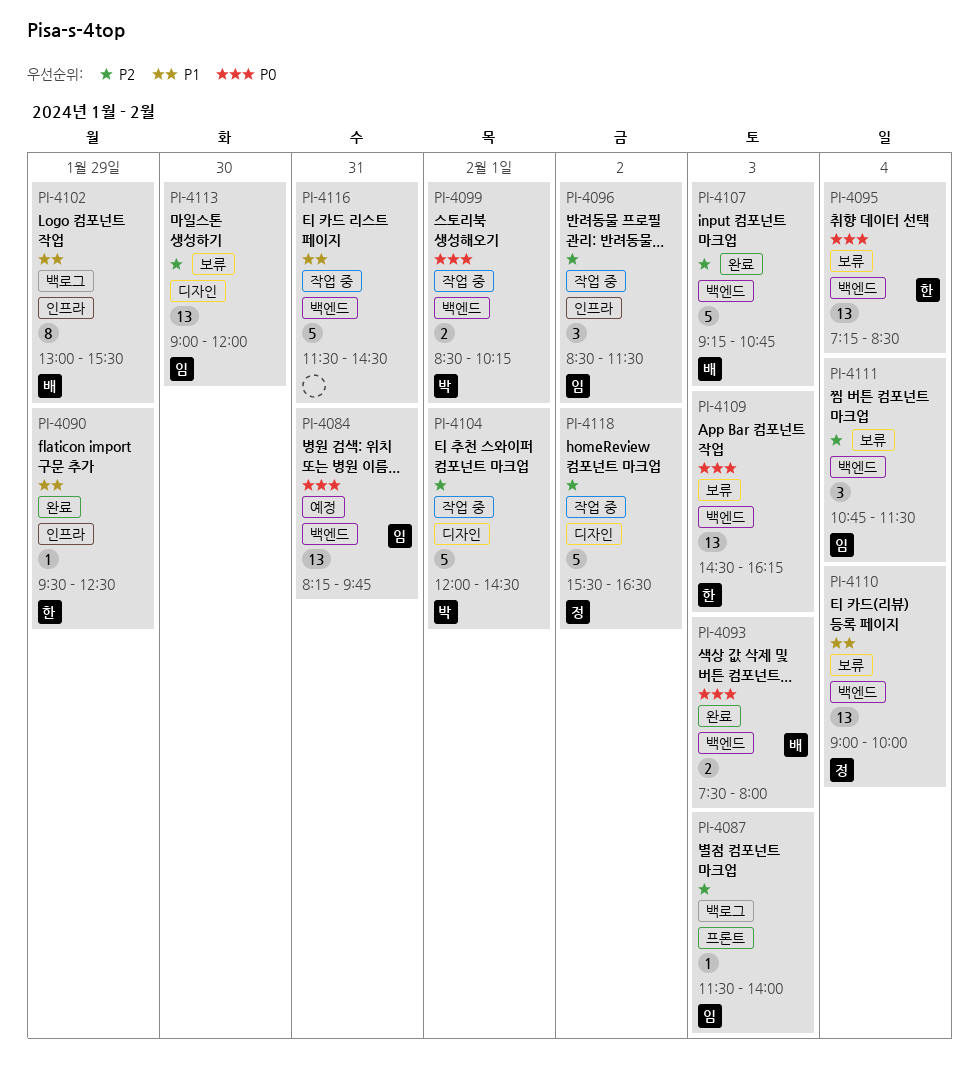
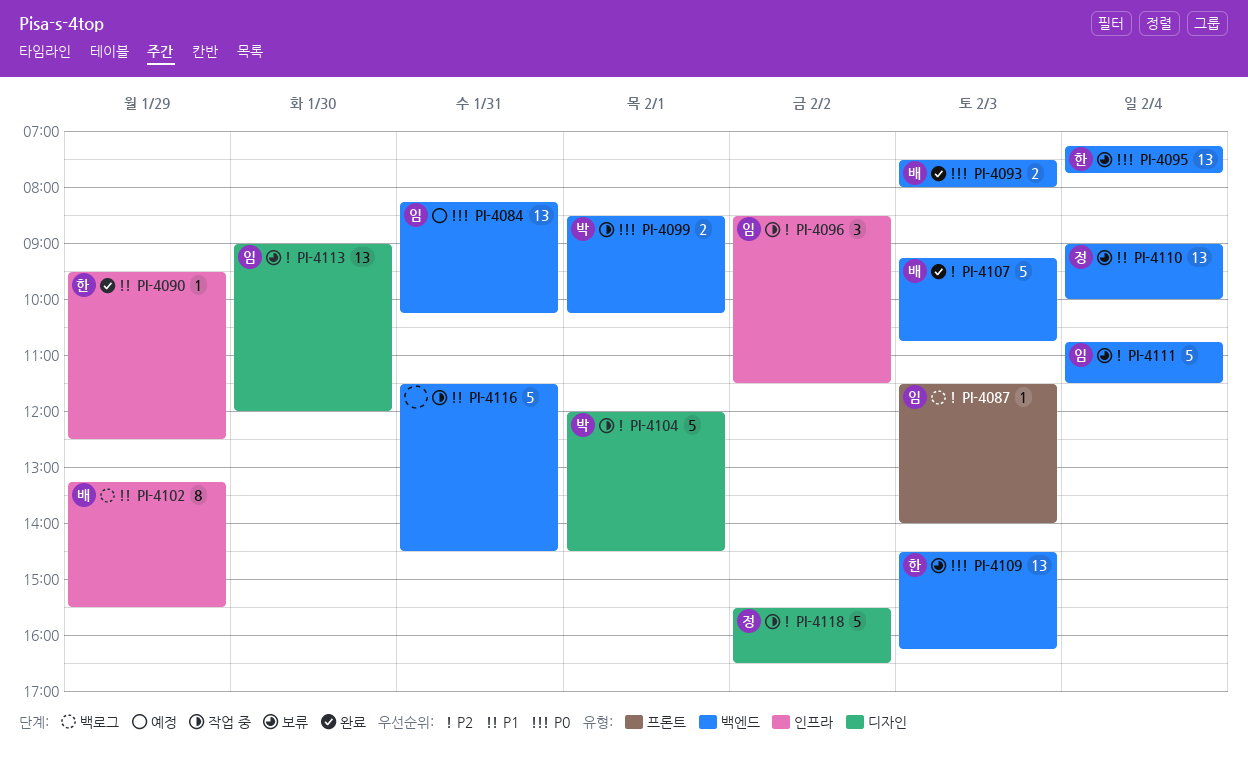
PI-4084, ends: 09:45 -> 10:15
PI-4095, ends: 08:30 -> 07:45
PI-4102, begins: 13:00 -> 13:15
PI-4111, estimate: 3 -> 5

